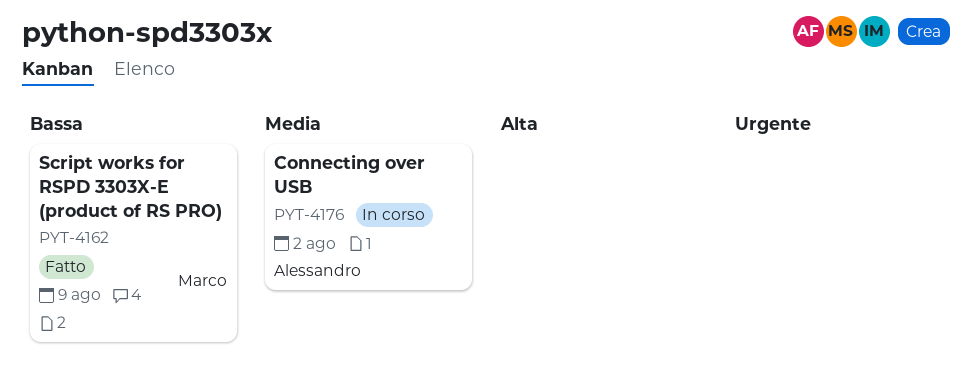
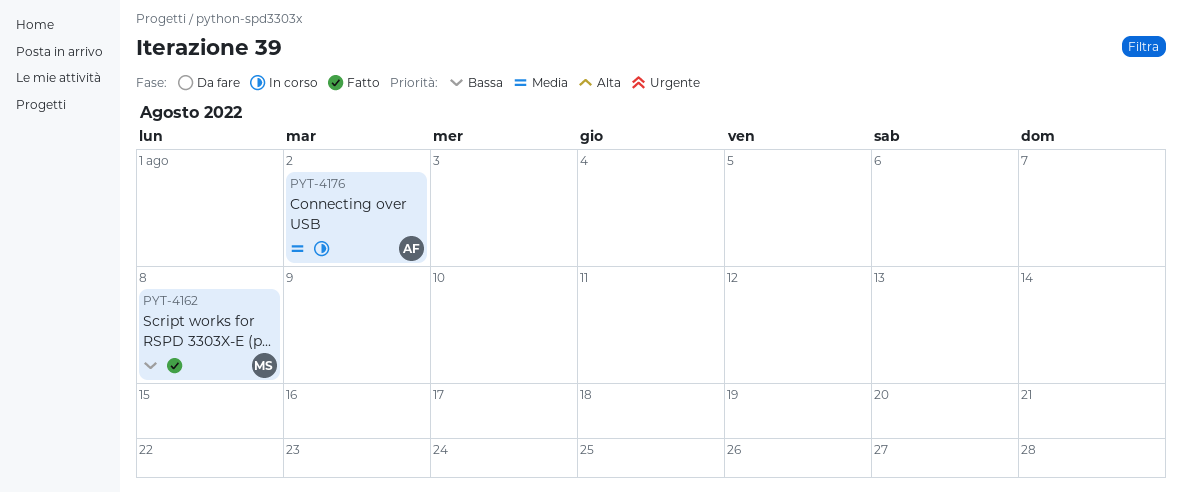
PYT-4162, due: Aug 9 -> Aug 8

